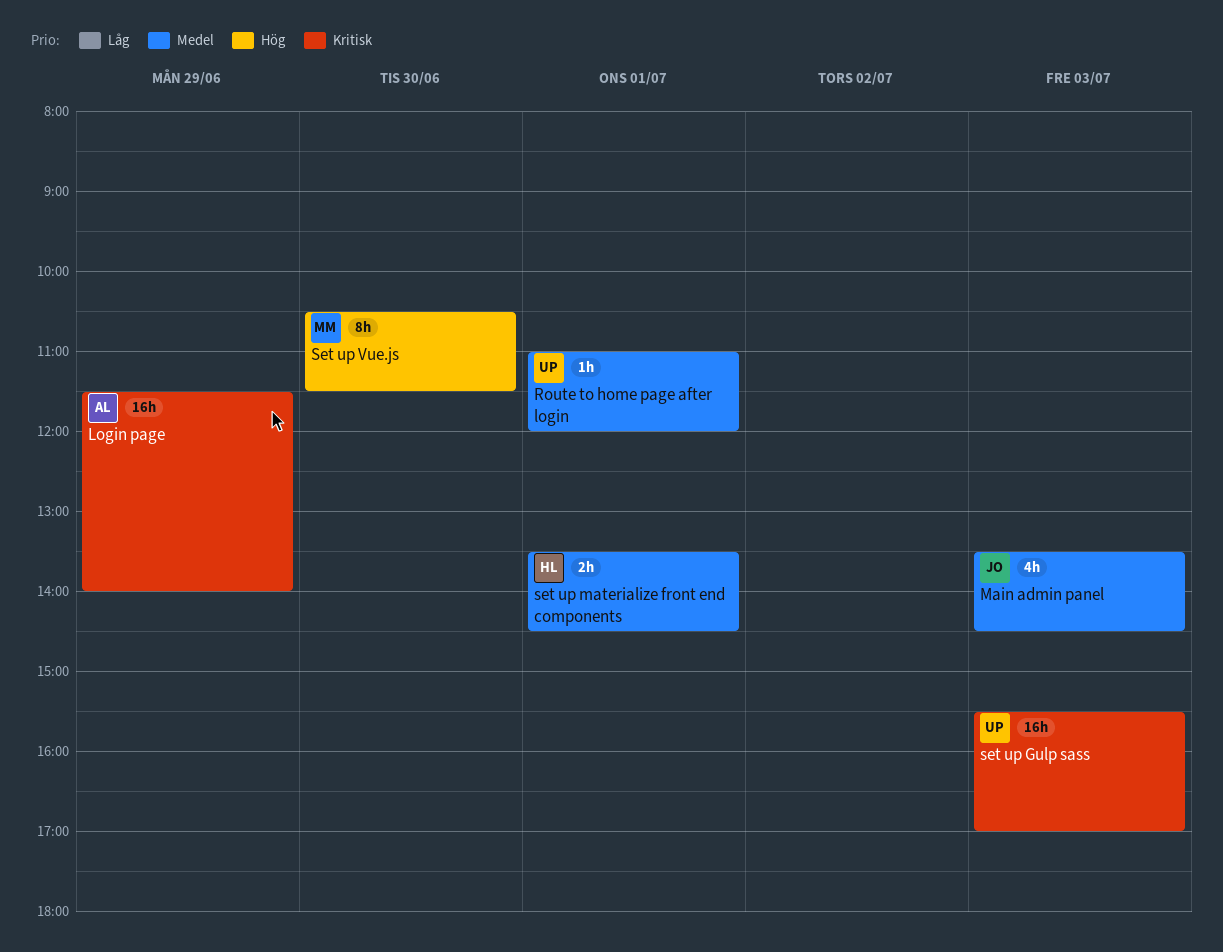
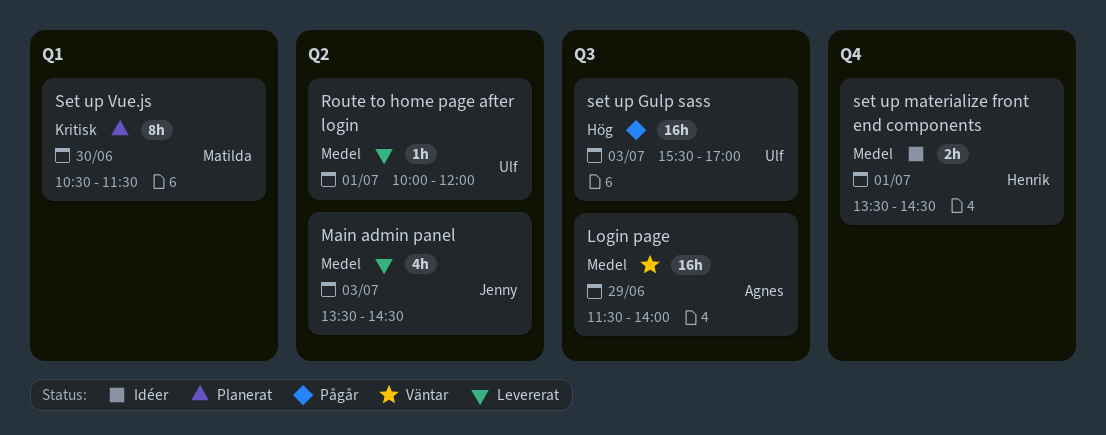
Login page, priority: Kritisk -> Medel
Route to home page after login, begins: 11:00 -> 10:00
set up Gulp sass, priority: Kritisk -> Hög
Set up Vue.js, priority: Hög -> Kritisk

